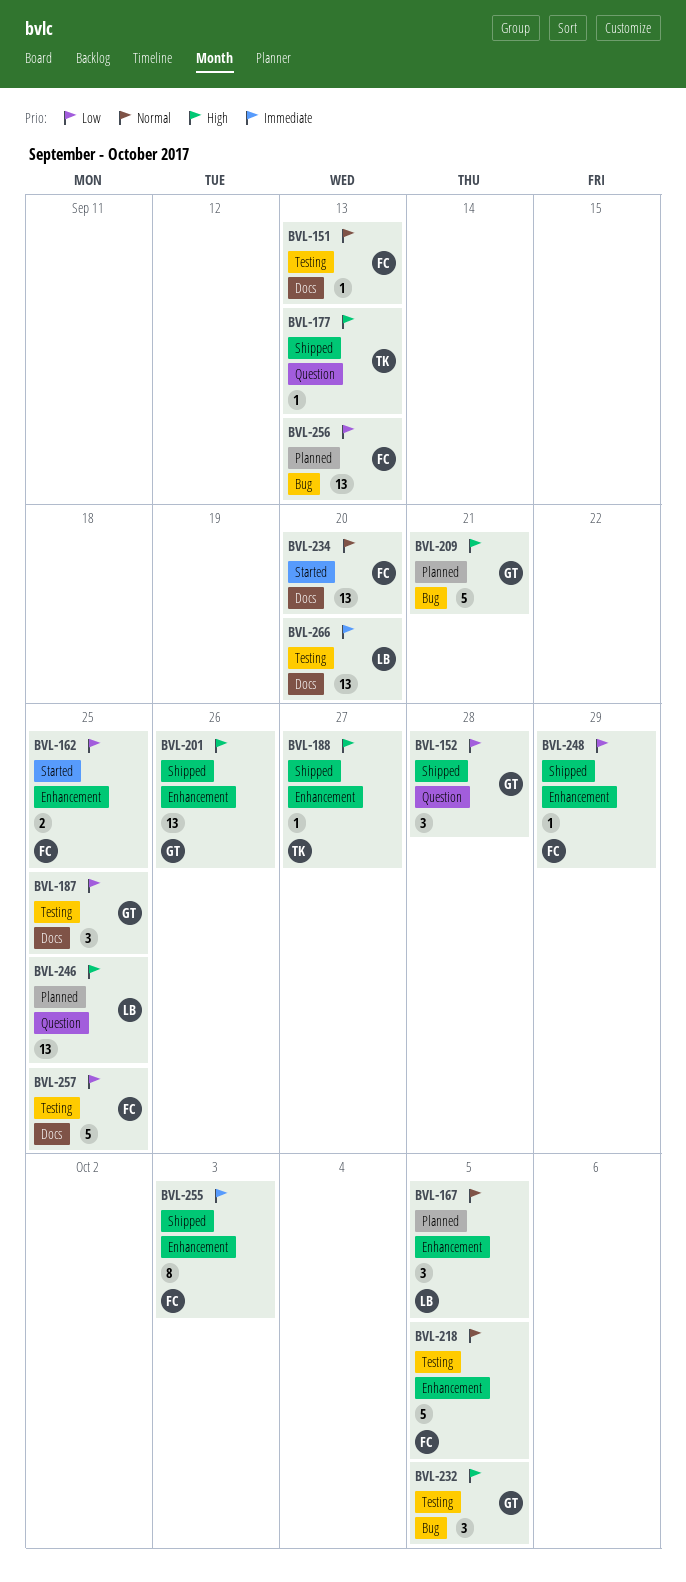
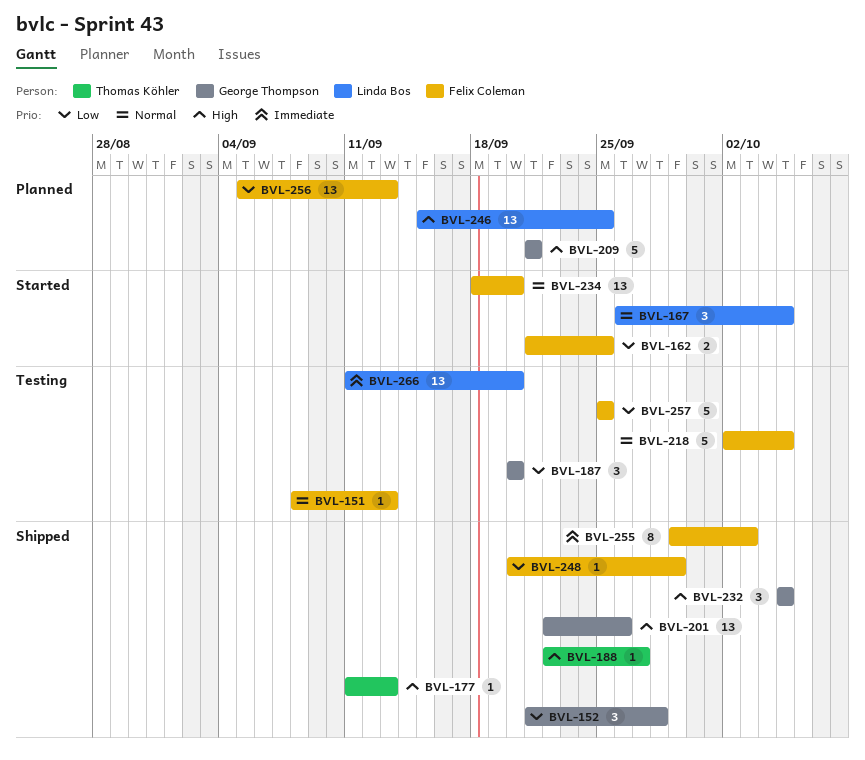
BVL-167, status: Planned -> Started
BVL-187, due: Sep 25 -> Sep 20
BVL-232, status: Testing -> Shipped

